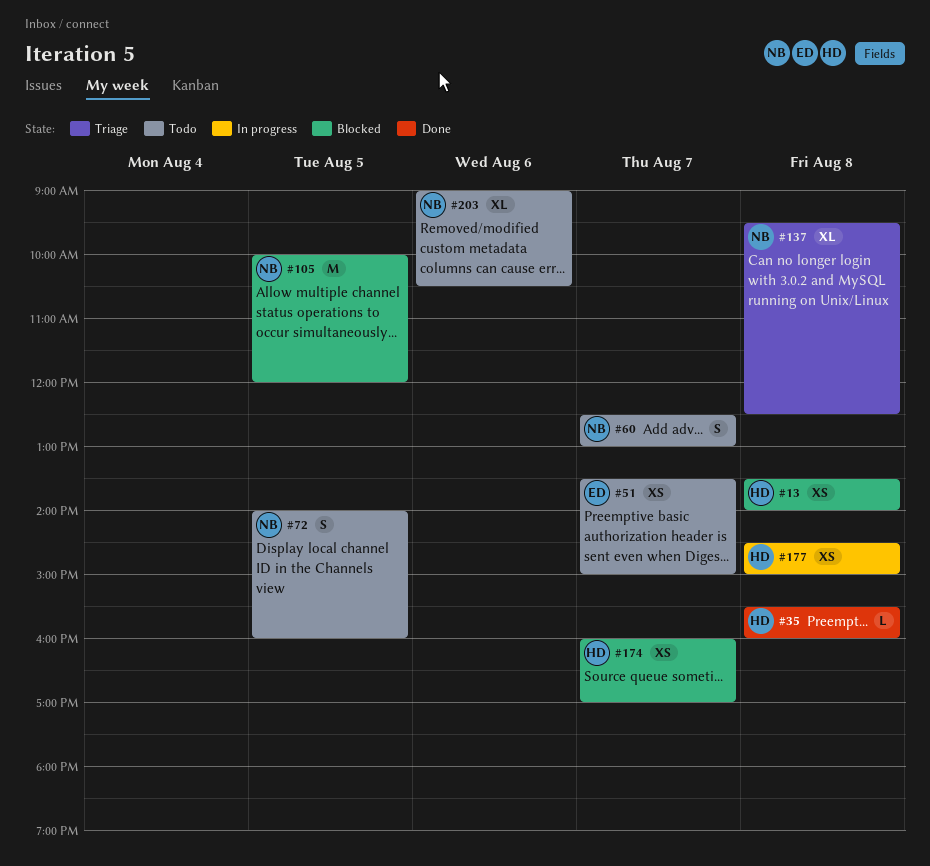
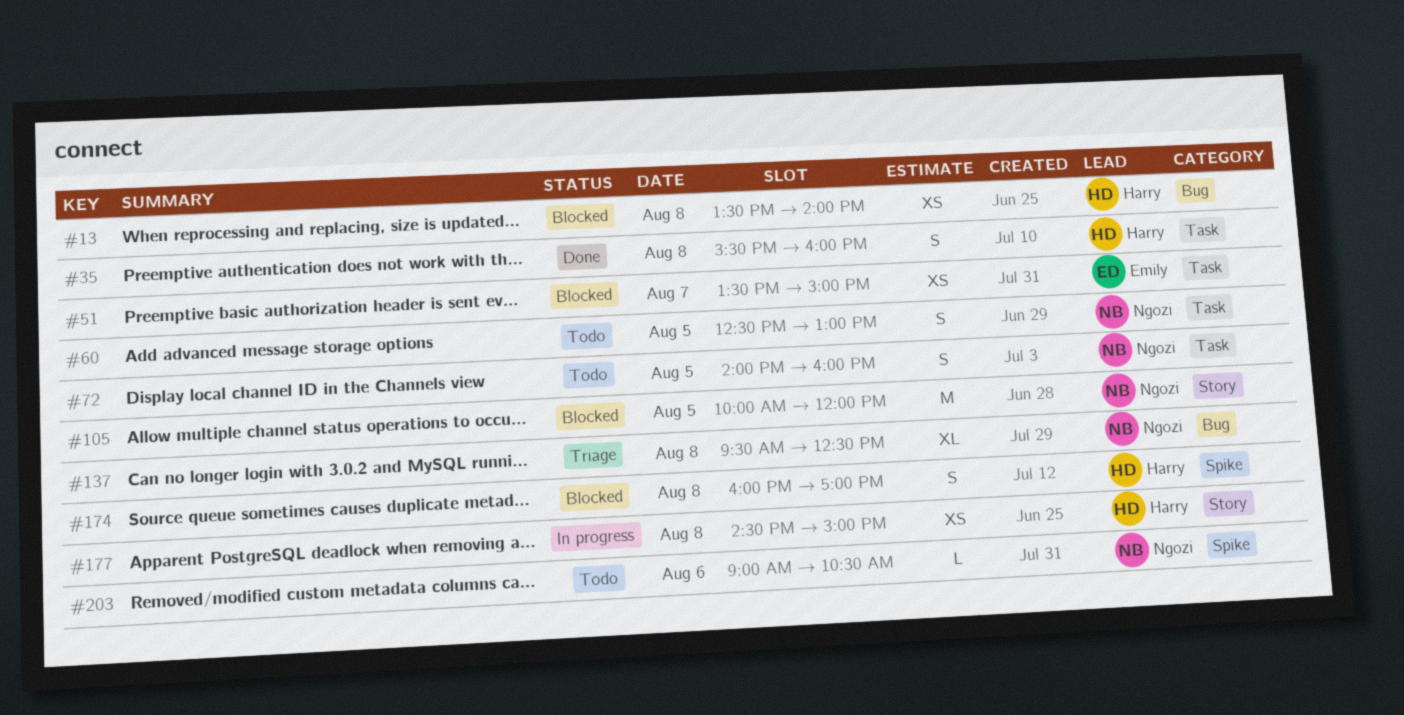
#35, estimate: L -> S
#51, status: Todo -> Blocked
#60, day: Aug 7 -> Aug 5
#174, estimate: XS -> S
#174, day: Aug 7 -> Aug 8
#203, estimate: XL -> L

